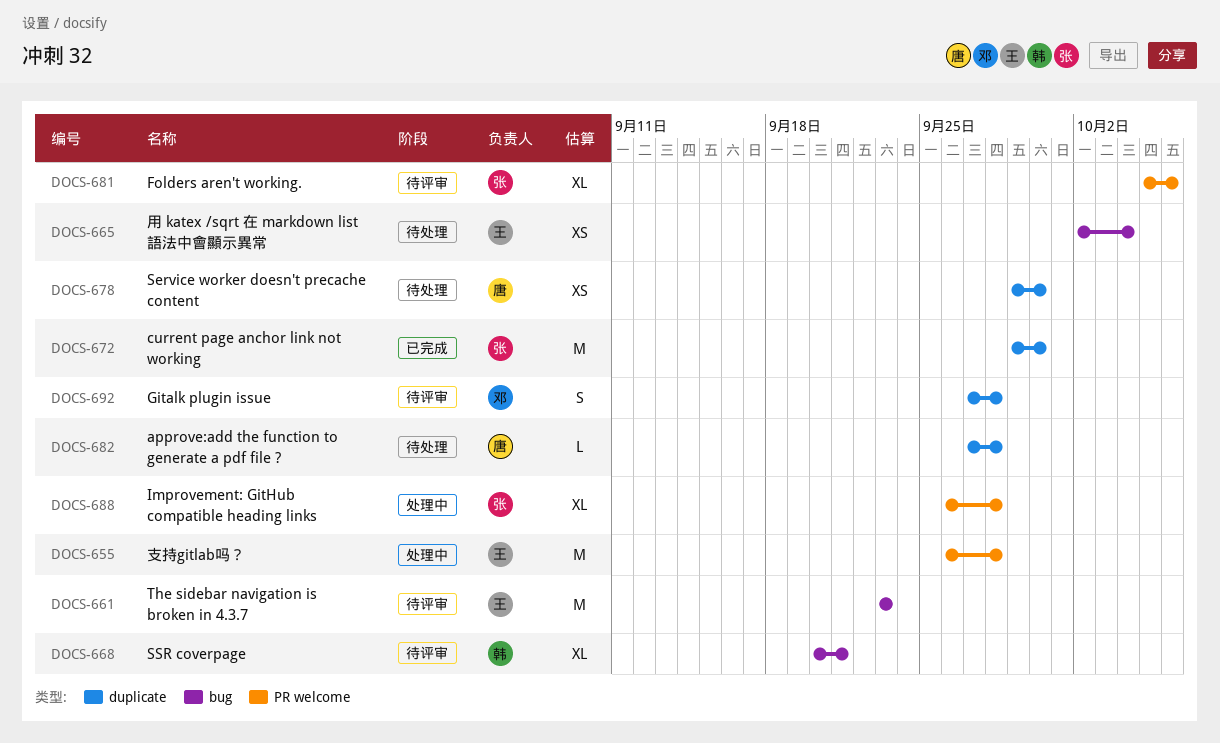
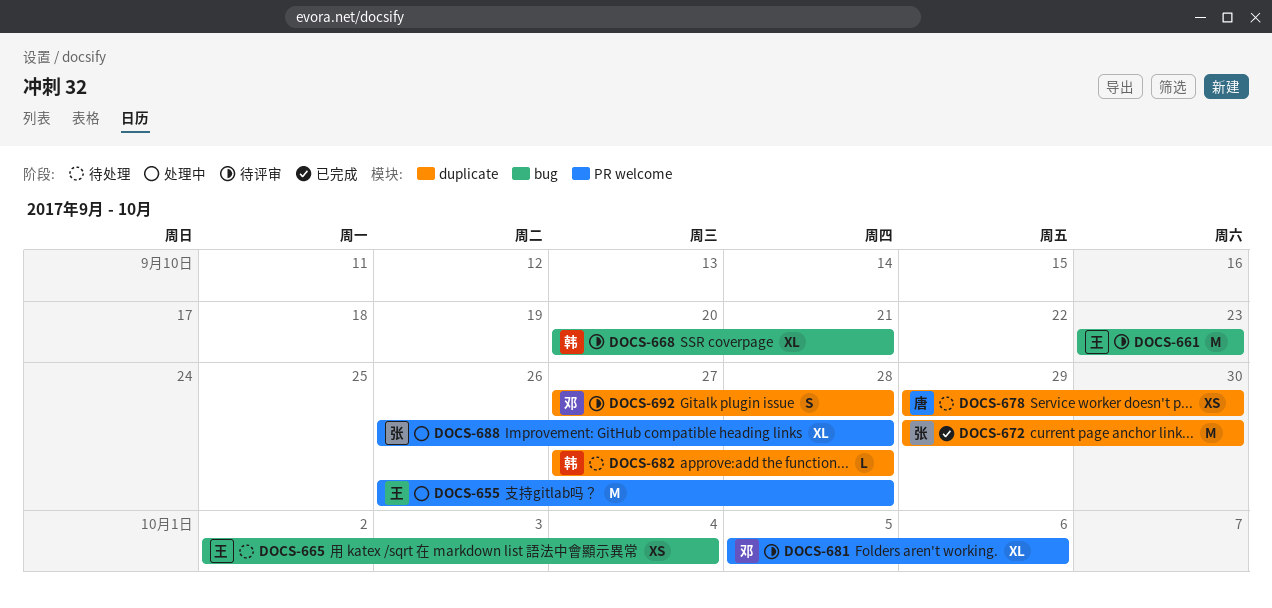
DOCS-681, owner: 张 -> 邓
DOCS-682, owner: 唐 -> 韩

